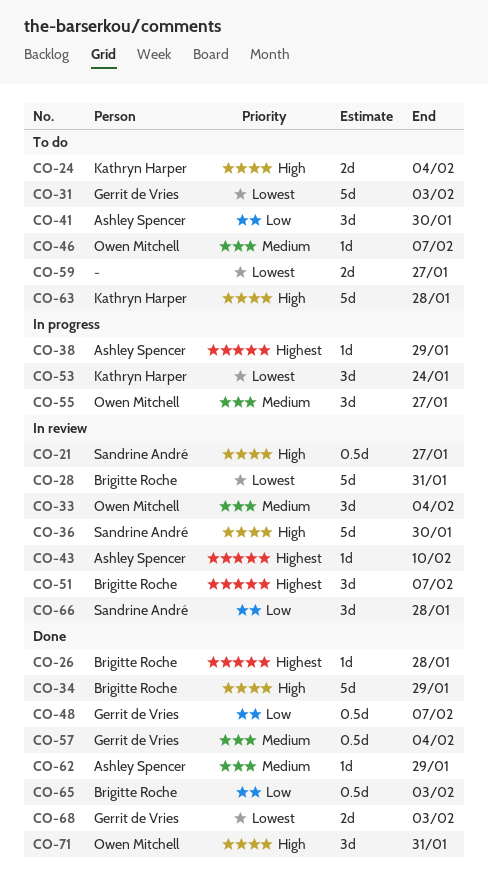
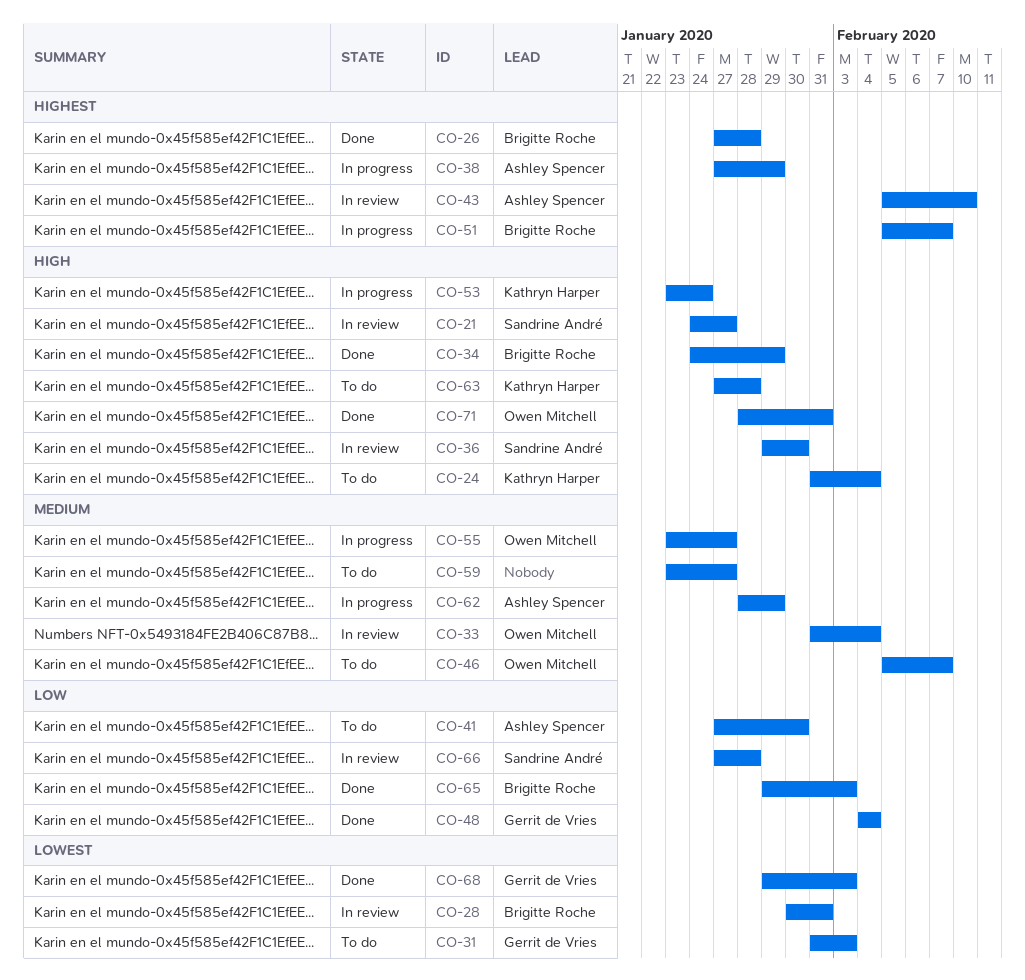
CO-48, due: Feb 7 -> Feb 4
CO-51, status: In review -> In progress
CO-53, priority: Lowest -> High
CO-57: present -> none
CO-59, priority: Lowest -> Medium
CO-62, status: Done -> In progress

